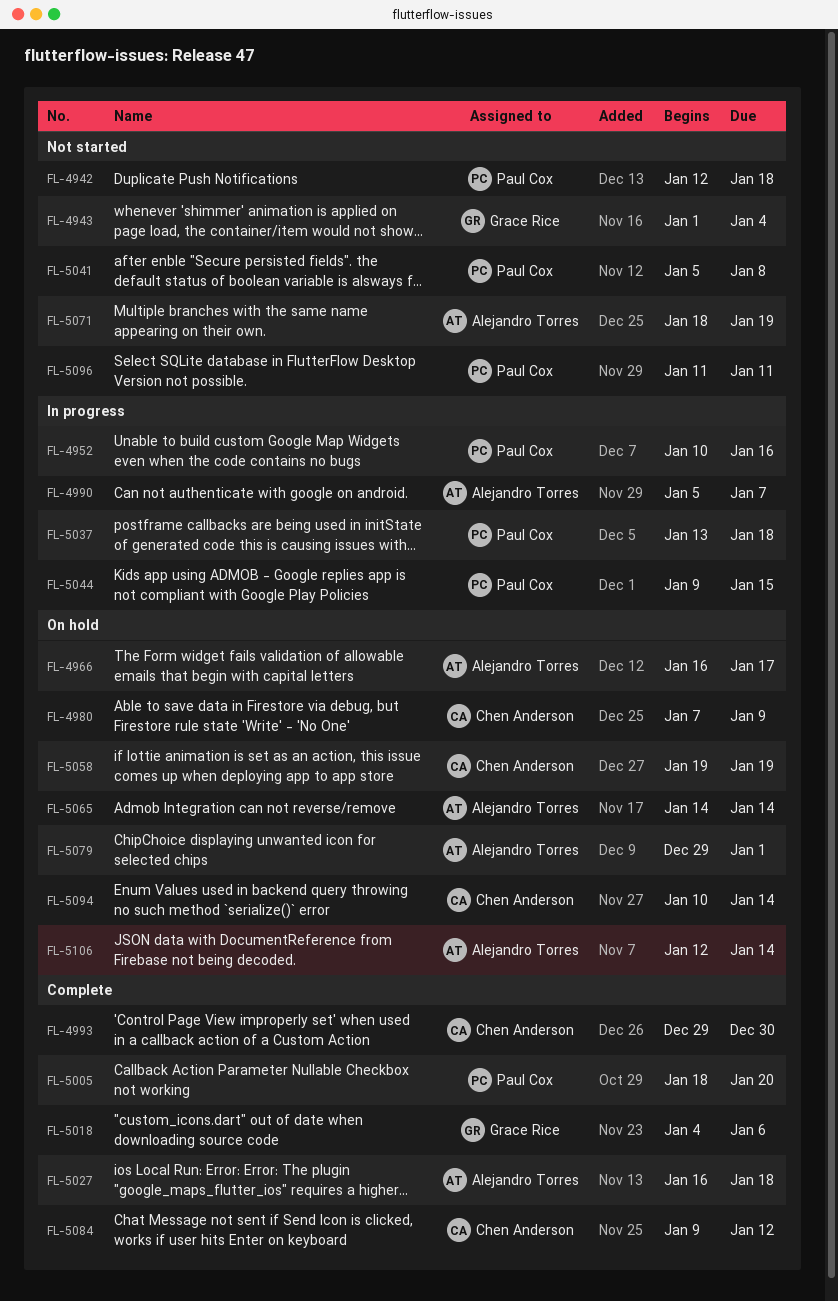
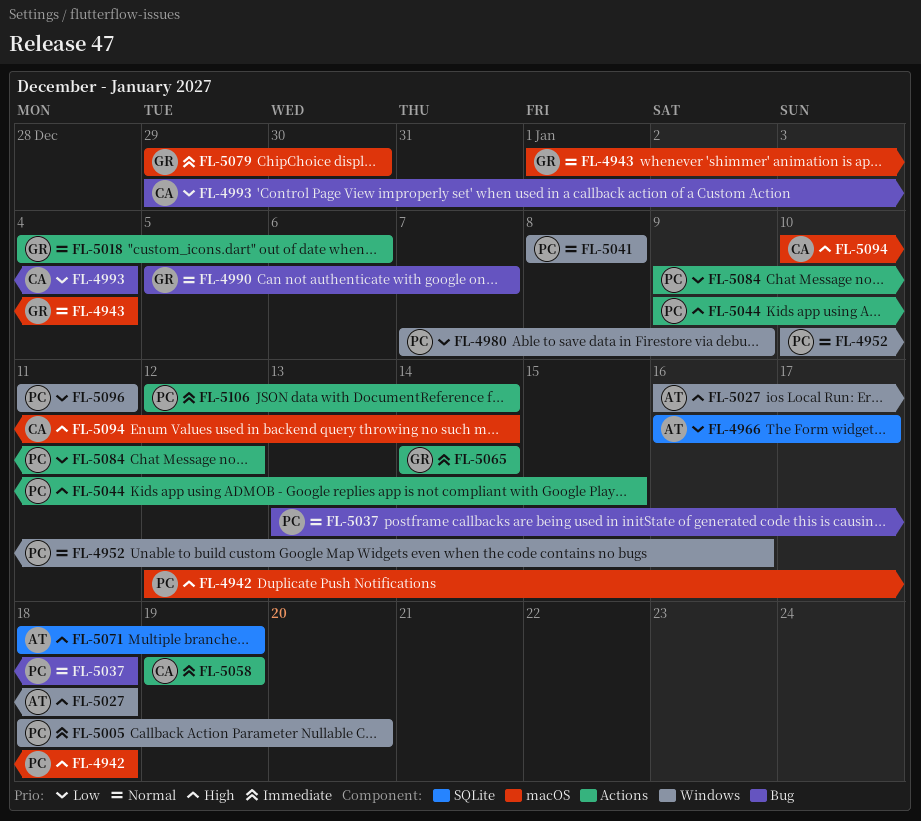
FL-4980, owner: Chen Anderson -> Paul Cox
FL-4990, owner: Alejandro Torres -> Grace Rice
FL-4993, due: Dec 30 -> Jan 4
FL-5041, start: Jan 5 -> Jan 8
FL-5065, owner: Alejandro Torres -> Grace Rice
FL-5079, owner: Alejandro Torres -> Grace Rice
FL-5079, due: Jan 1 -> Dec 30
FL-5084, owner: Chen Anderson -> Paul Cox
FL-5106, owner: Alejandro Torres -> Paul Cox

